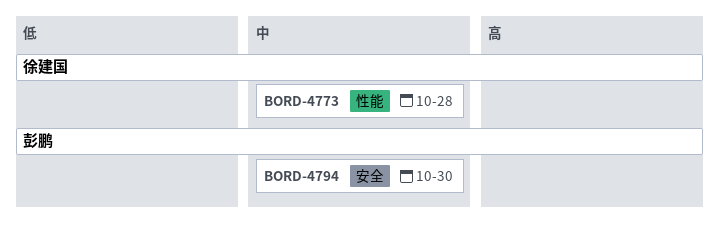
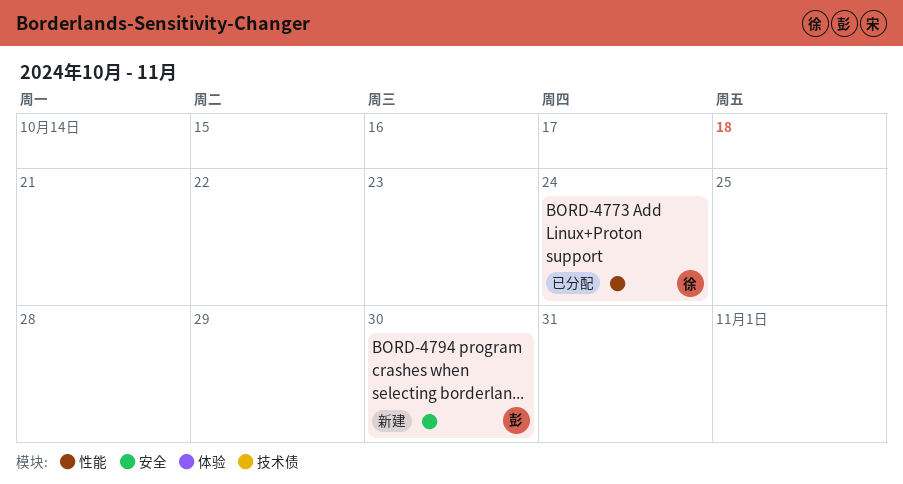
BORD-4773, due: Oct 28 -> Oct 24

